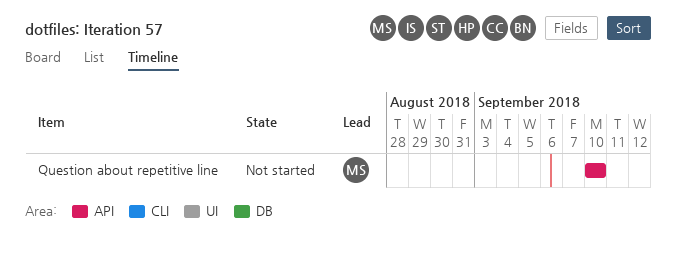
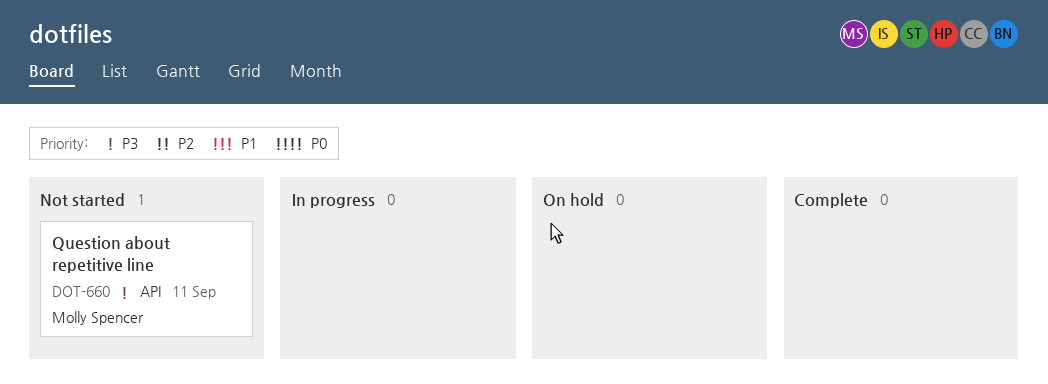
Question about repetitive line, due: Sep 10 -> Sep 11

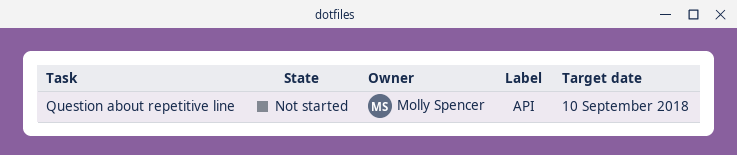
Question about repetitive line, due: Sep 11 -> Sep 10

